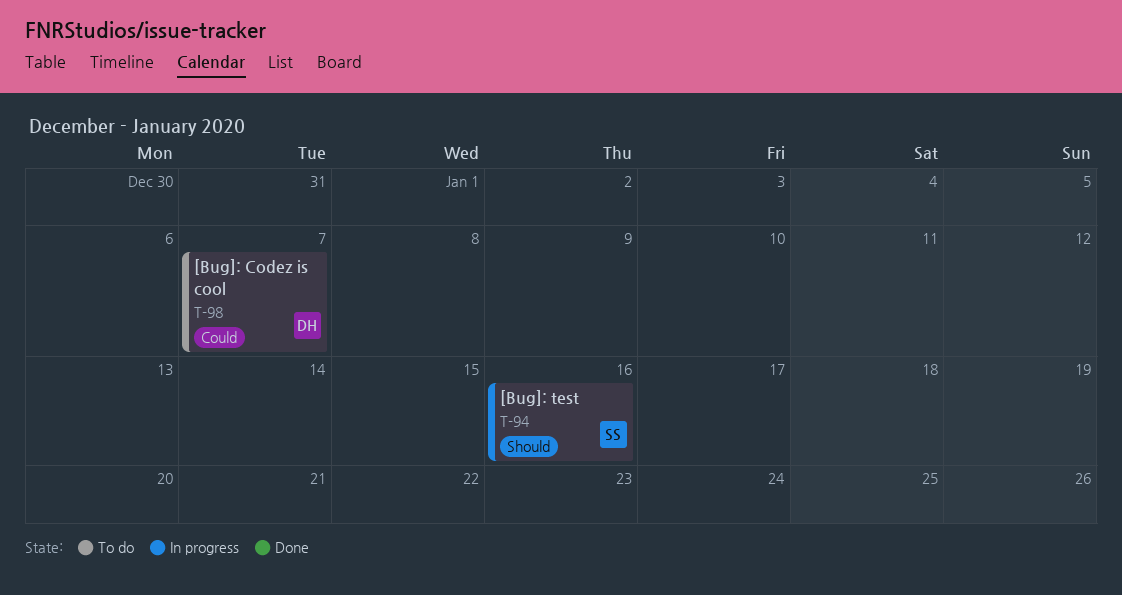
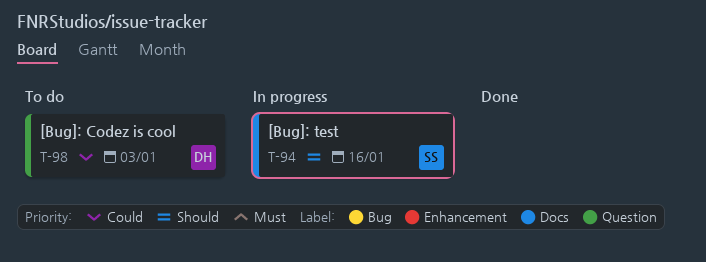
T-98, due: Jan 7 -> Jan 3

